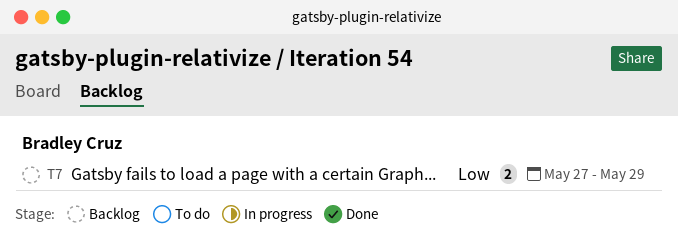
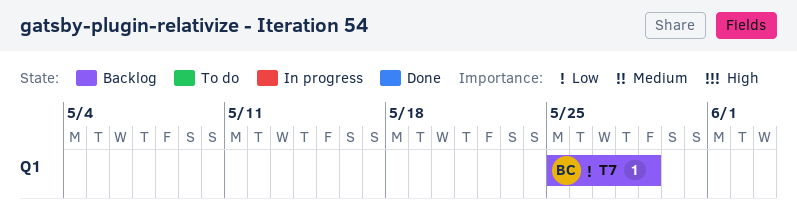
T7, estimate: 2 -> 1
T7, start: May 27 -> May 25

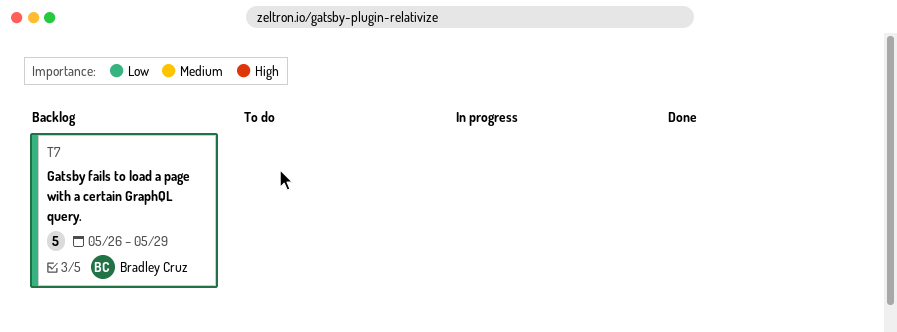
T7, estimate: 1 -> 5
T7, start: May 25 -> May 26

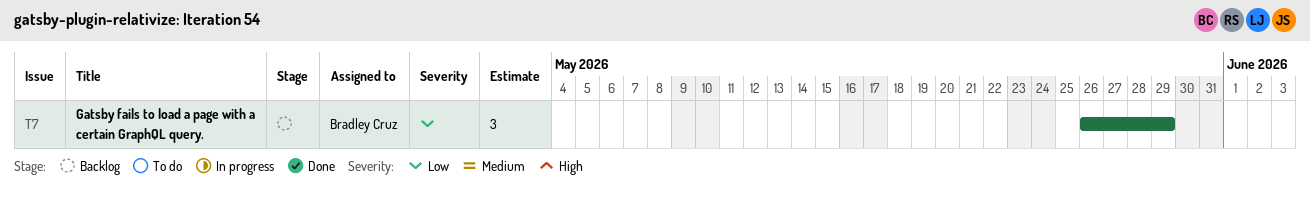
T7, estimate: 5 -> 3

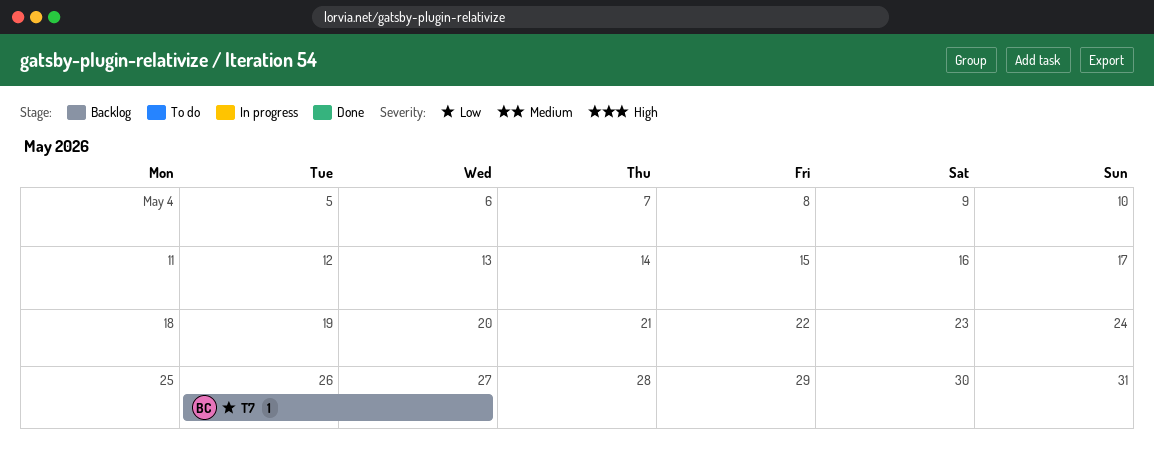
T7, estimate: 3 -> 1
T7, due: May 29 -> May 27

